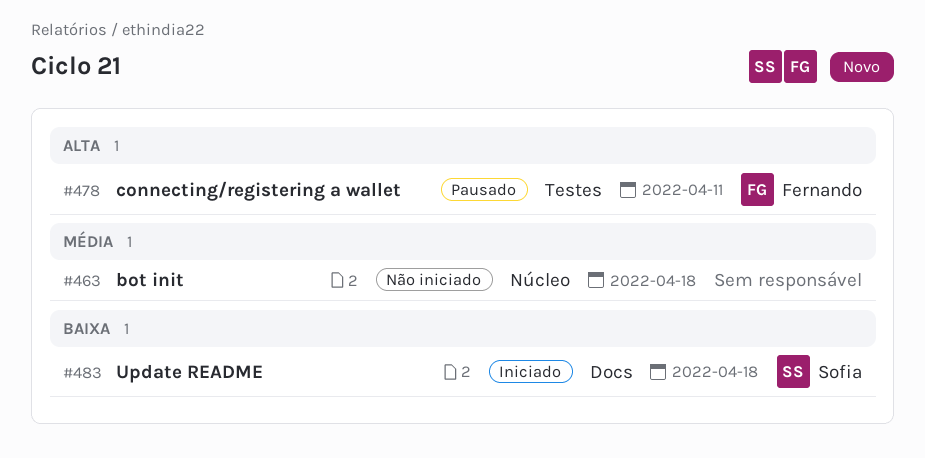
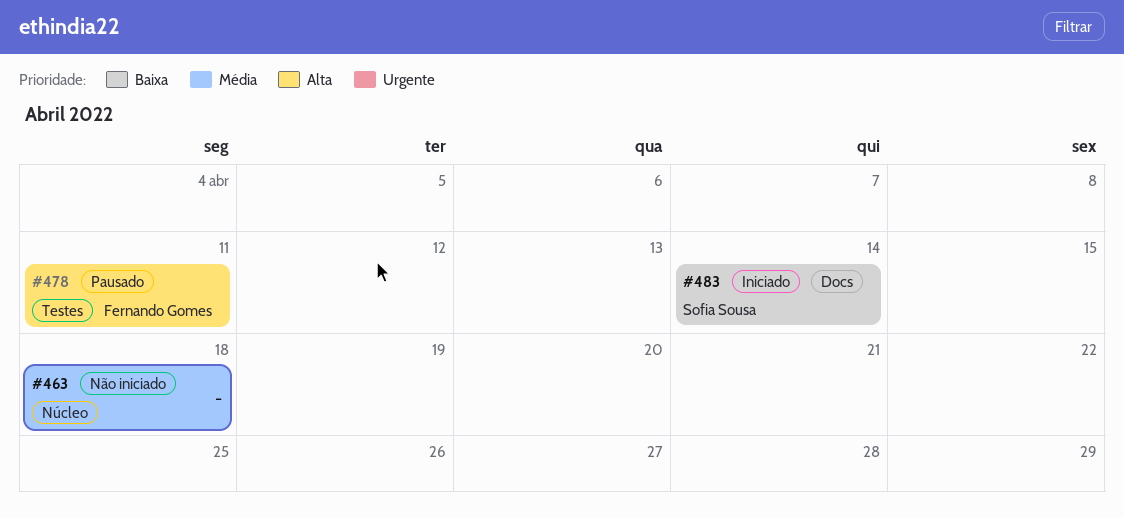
#483, due: Apr 18 -> Apr 14

